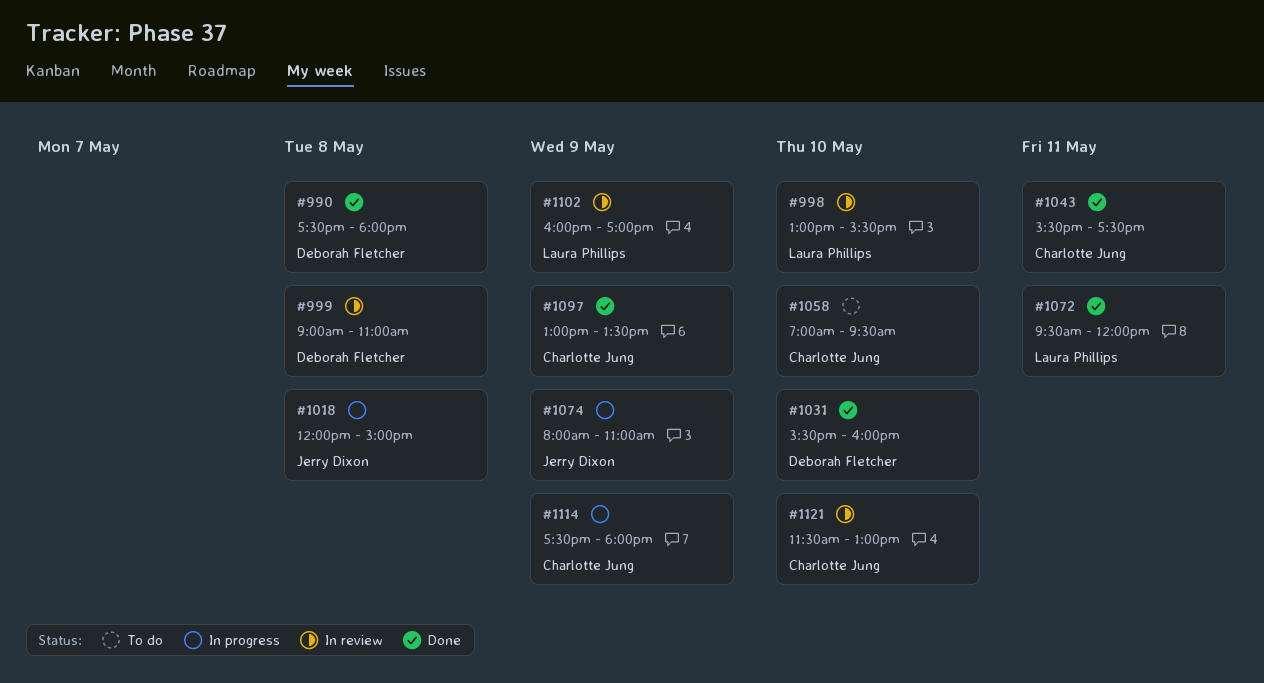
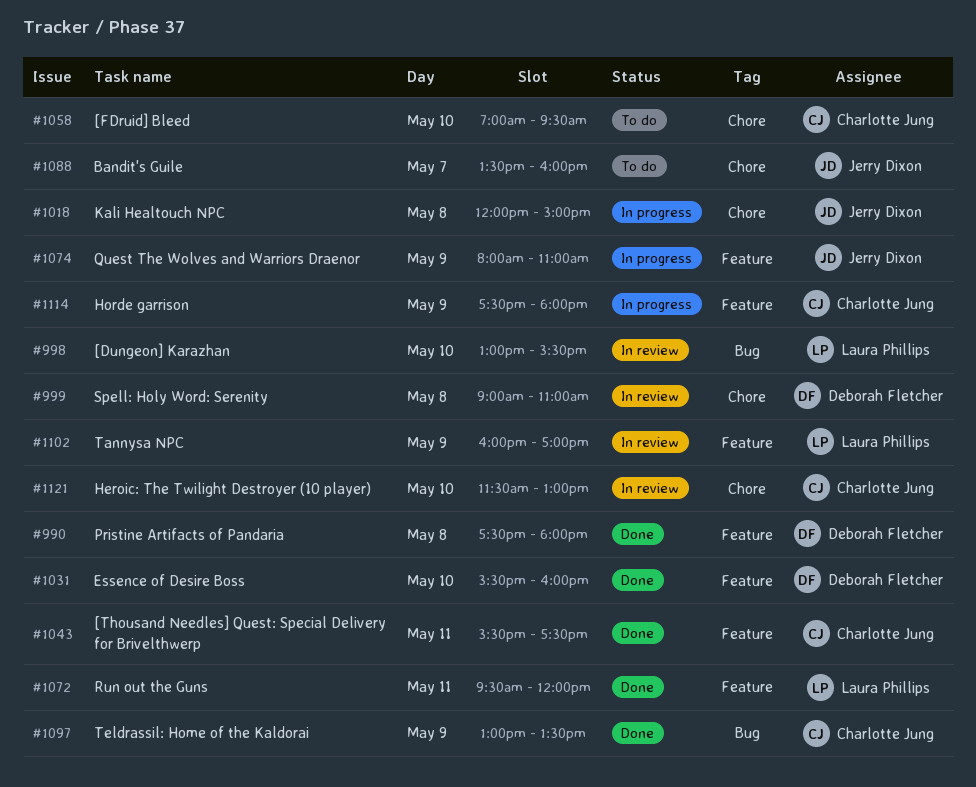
#1088: none -> present

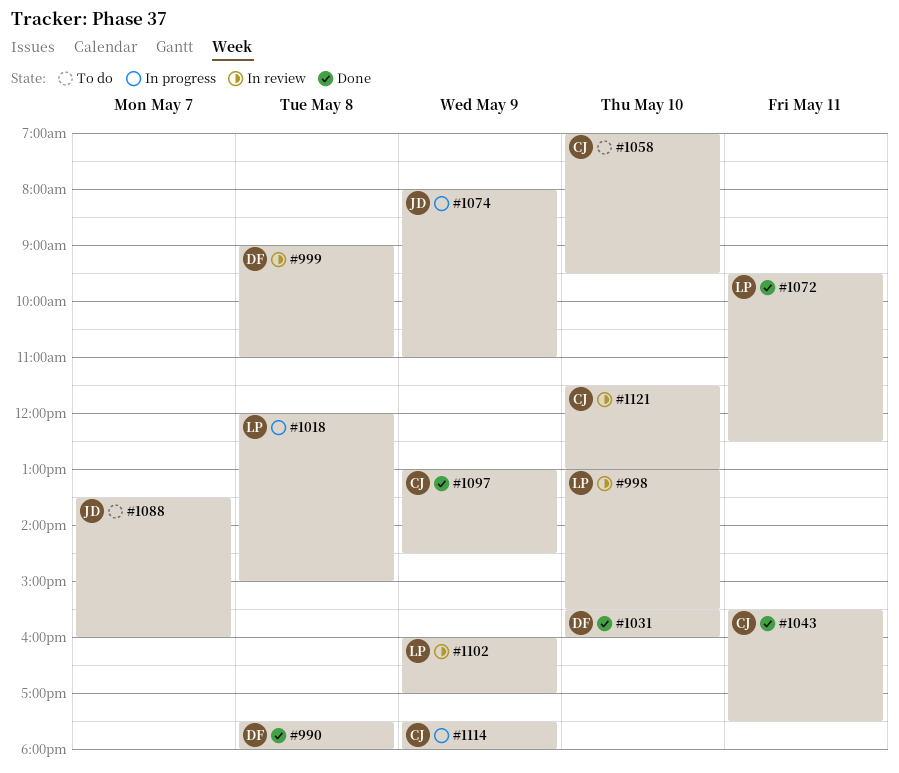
#1018, owner: Jerry Dixon -> Laura Phillips
#1072, ends: 12:00 -> 12:30
#1097, ends: 13:30 -> 14:30

